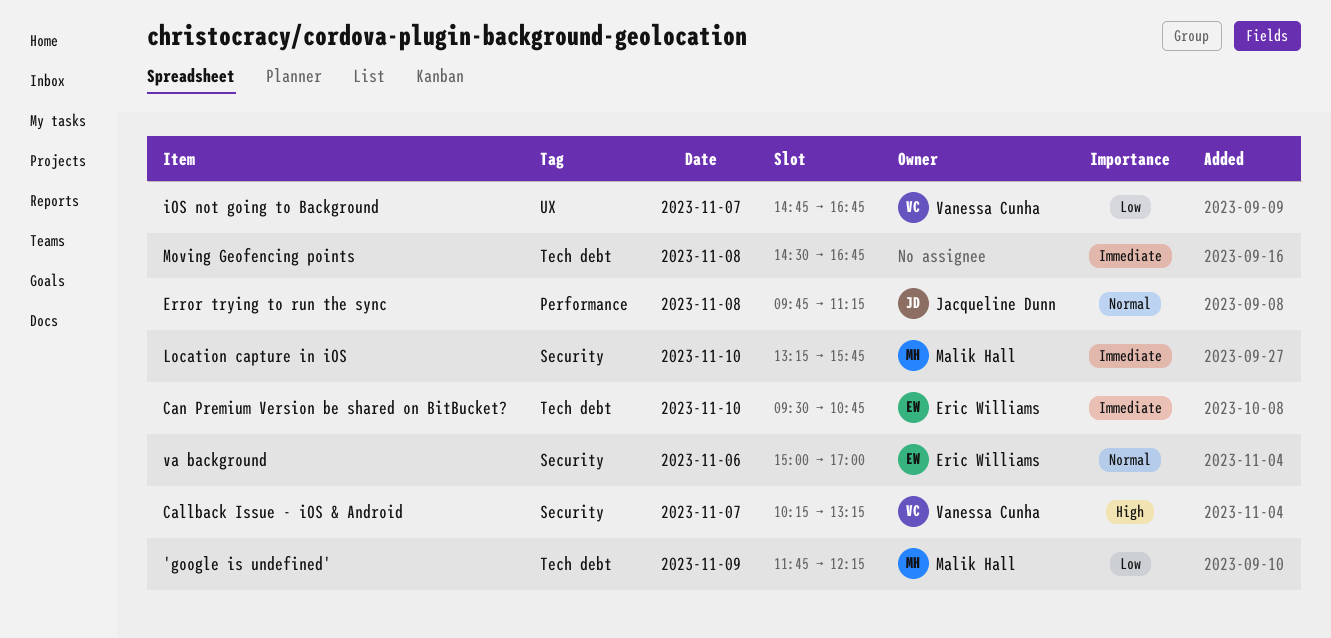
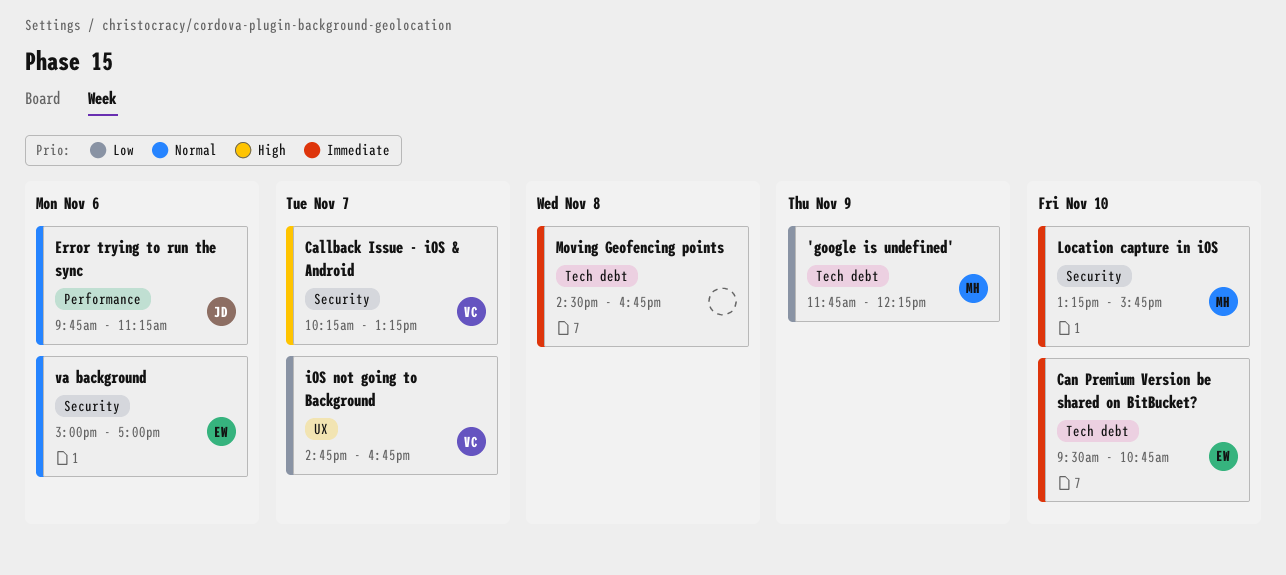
Error trying to run the sync, day: Nov 8 -> Nov 6

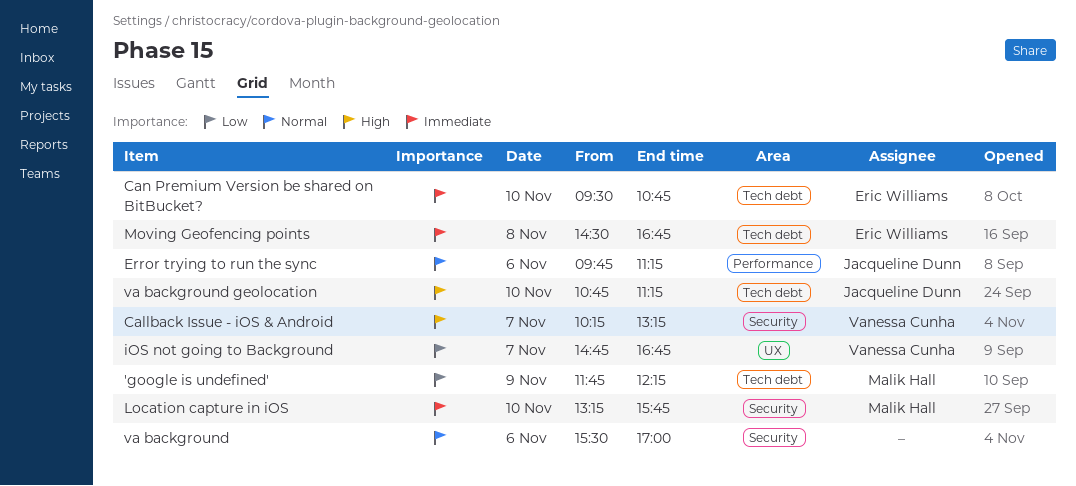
Moving Geofencing points, owner: none -> Eric Williams
va background, owner: Eric Williams -> none
va background, begins: 15:00 -> 15:30
va background geolocation: none -> present

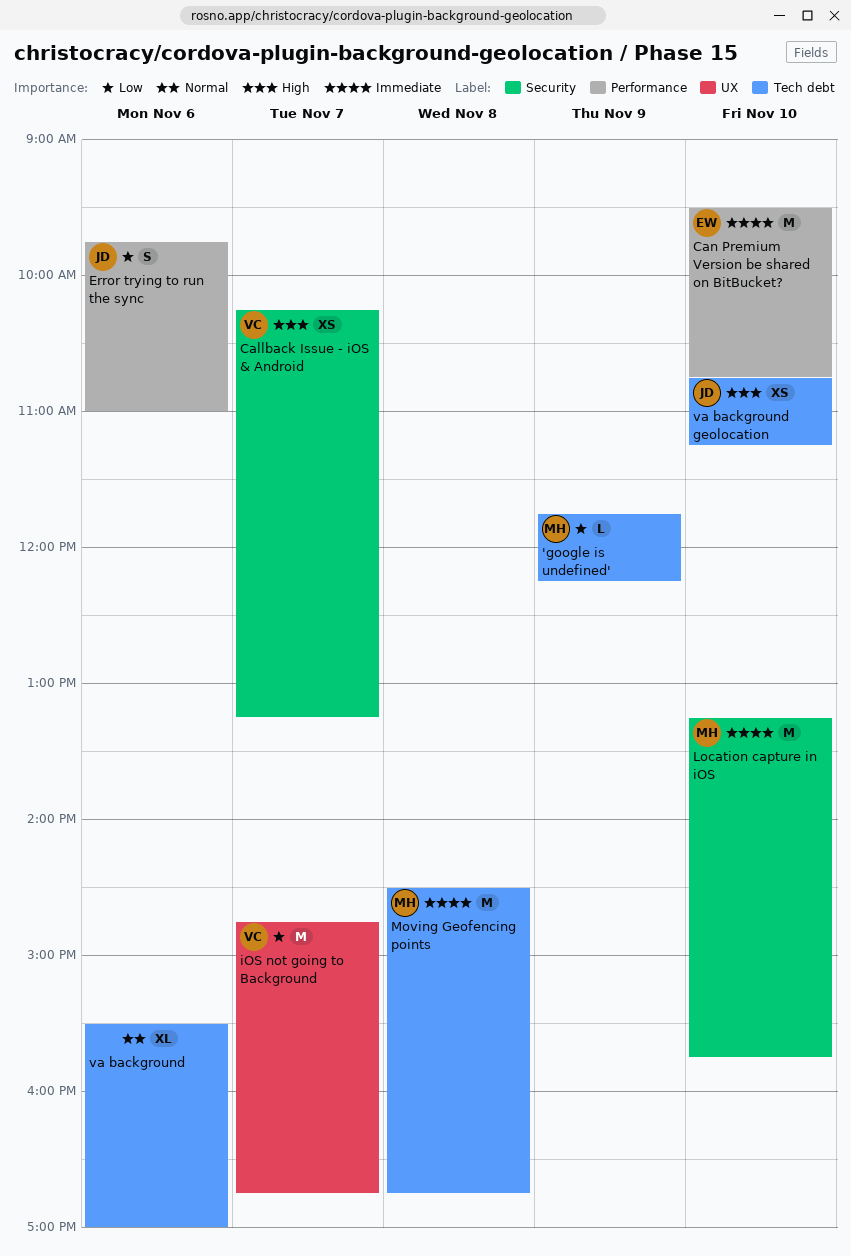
Can Premium Version be shared on BitBucket?, label: Tech debt -> Performance
Error trying to run the sync, priority: Normal -> Low
Error trying to run the sync, ends: 11:15 -> 11:00
Moving Geofencing points, owner: Eric Williams -> Malik Hall
va background, label: Security -> Tech debt

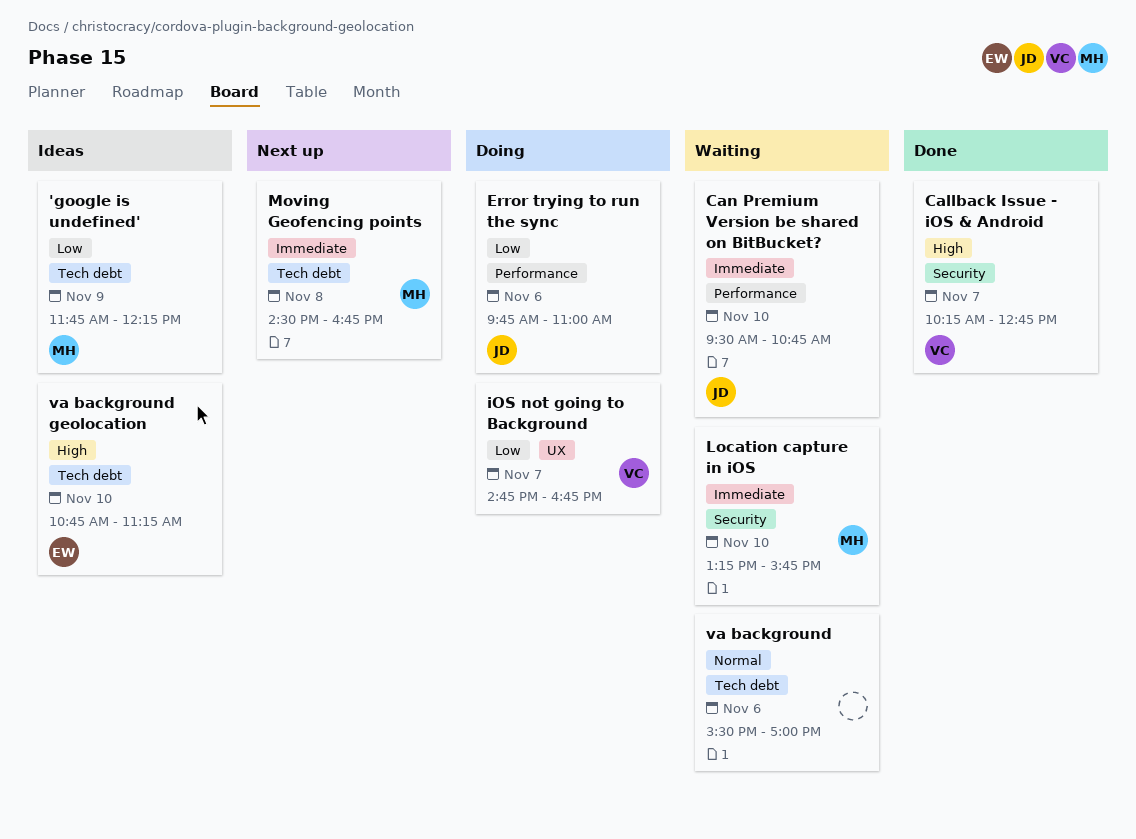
Callback Issue - iOS & Android, ends: 13:15 -> 12:45
Can Premium Version be shared on BitBucket?, owner: EW -> JD
va background geolocation, owner: JD -> EW

